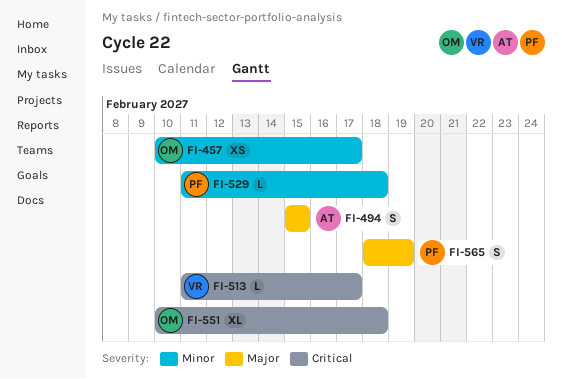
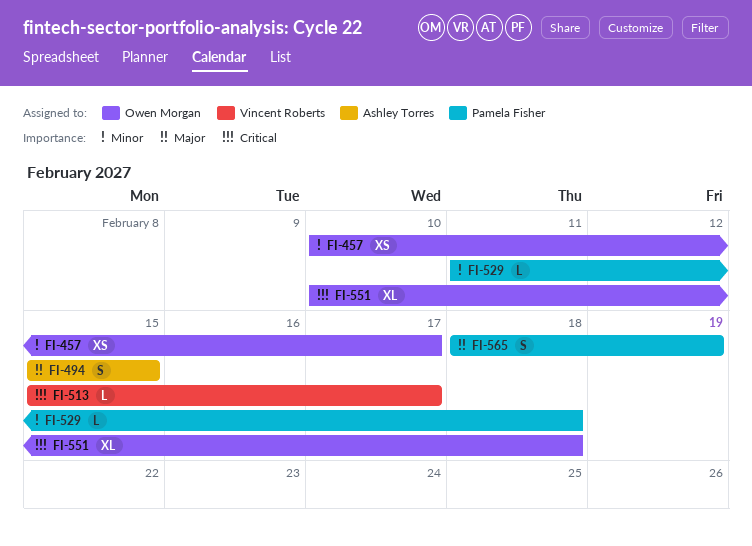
FI-513, start: Feb 11 -> Feb 15

